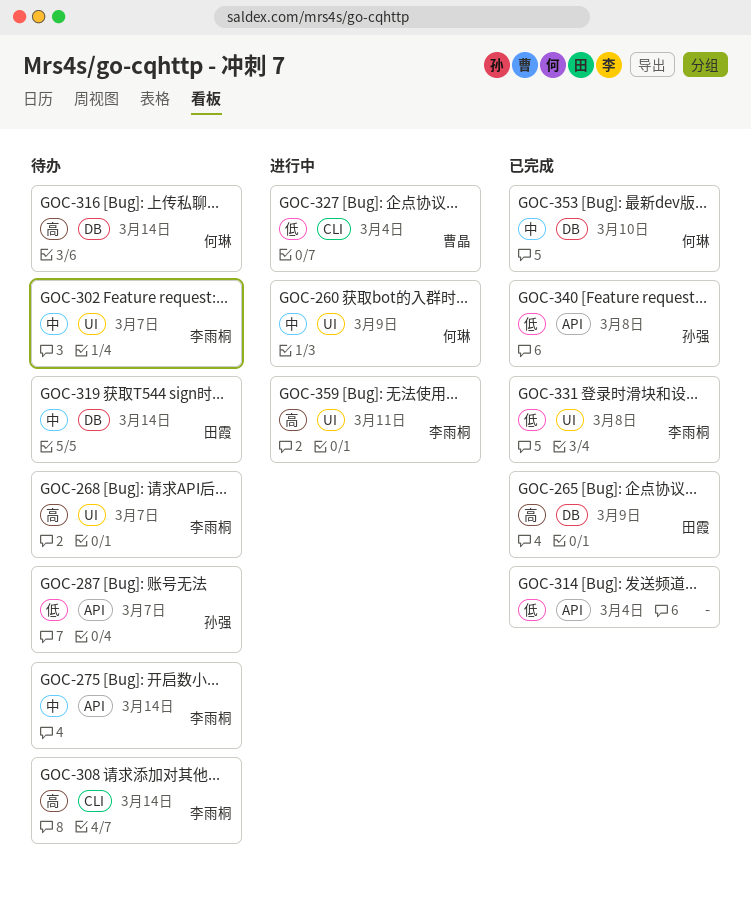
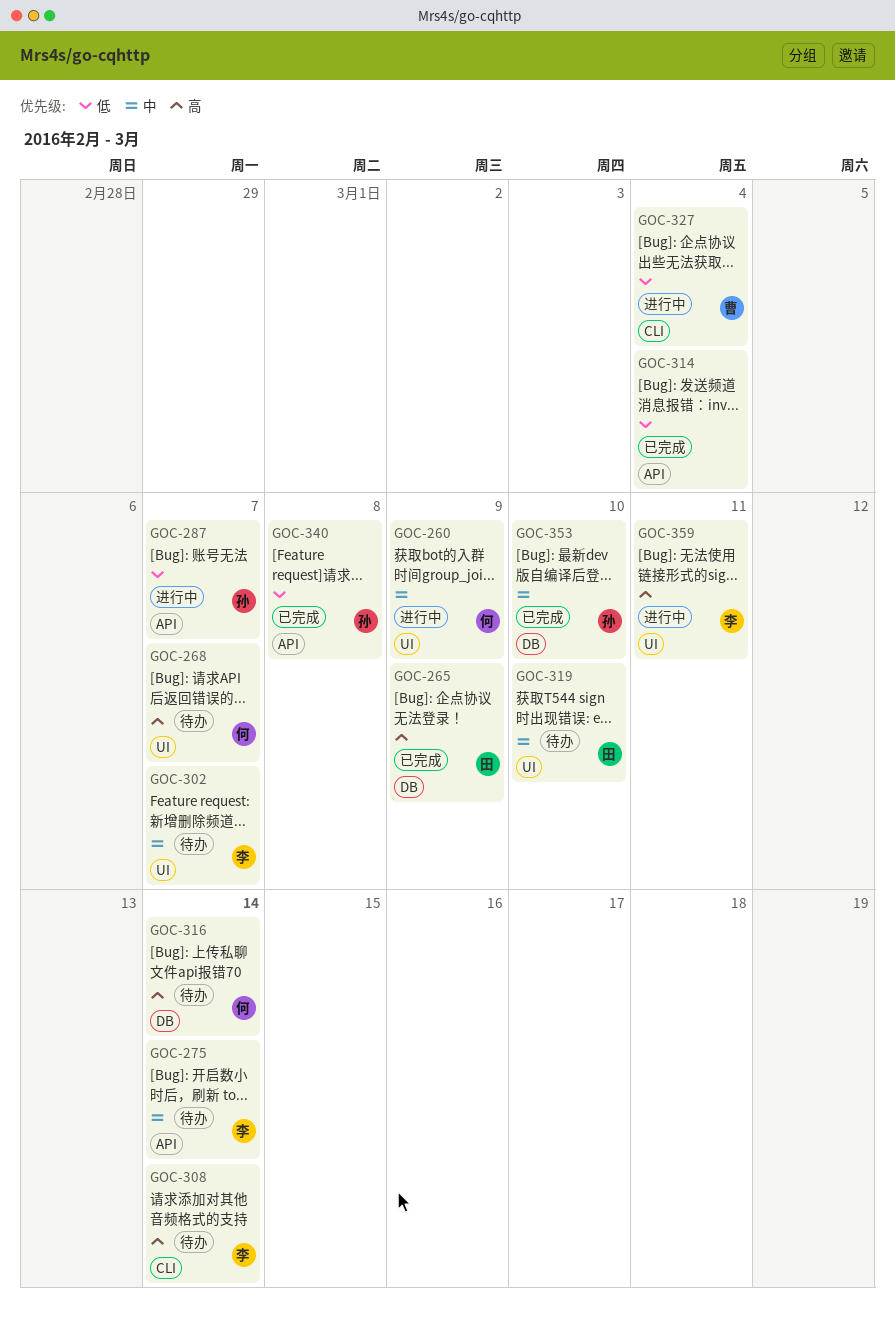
GOC-268, owner: 李雨桐 -> 何琳
GOC-287, status: 待办 -> 进行中
GOC-319, label: DB -> UI
GOC-319, due: Mar 14 -> Mar 10
GOC-331: present -> none
GOC-353, owner: 何琳 -> 孙强

